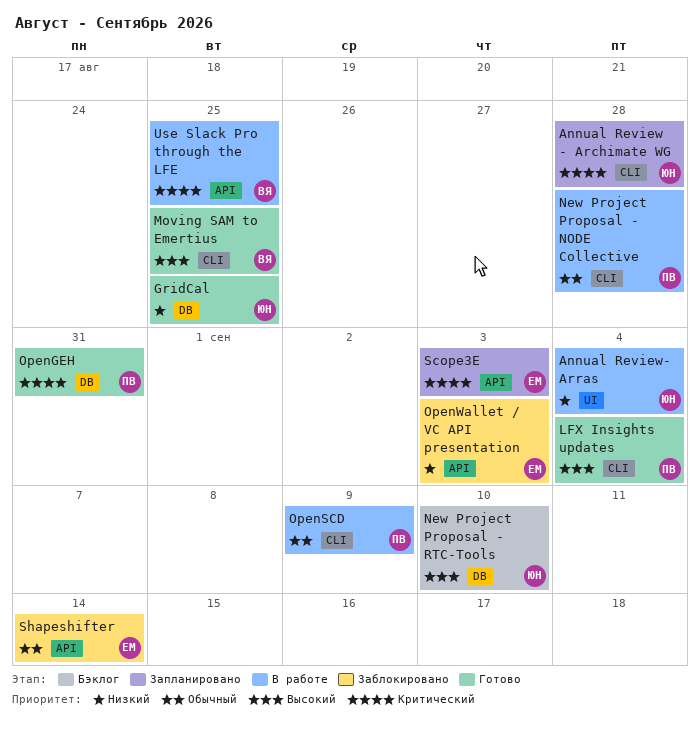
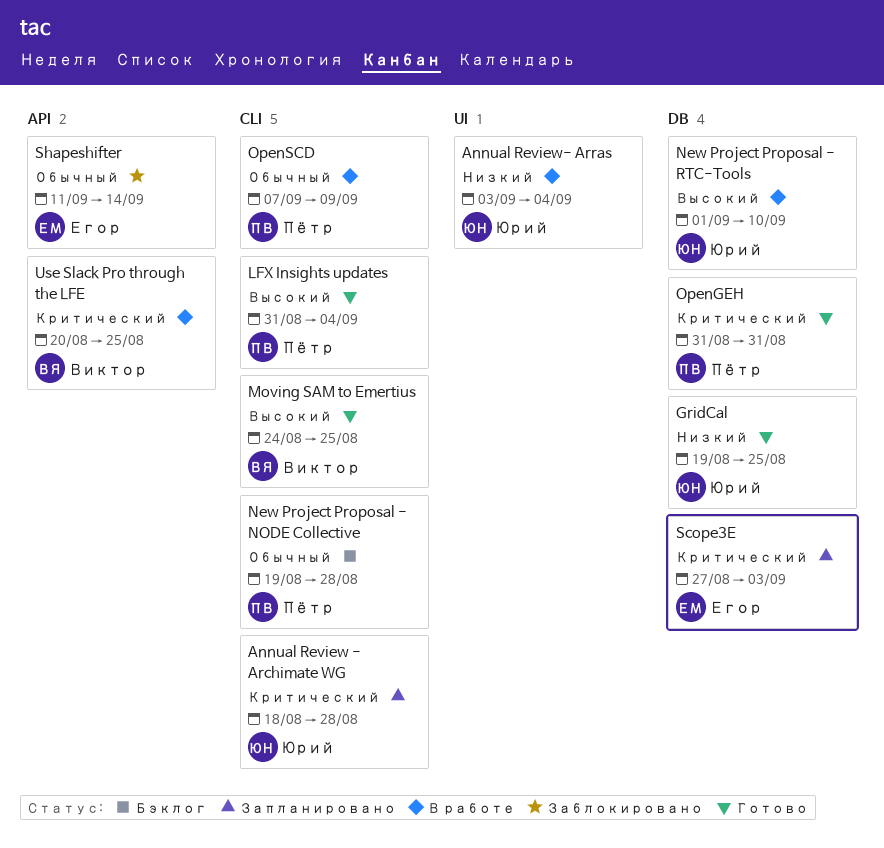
New Project Proposal - NODE Collective, status: В работе -> Бэклог
New Project Proposal - RTC-Tools, status: Бэклог -> В работе
OpenWallet / VC API presentation: present -> none
Scope3E, label: API -> DB

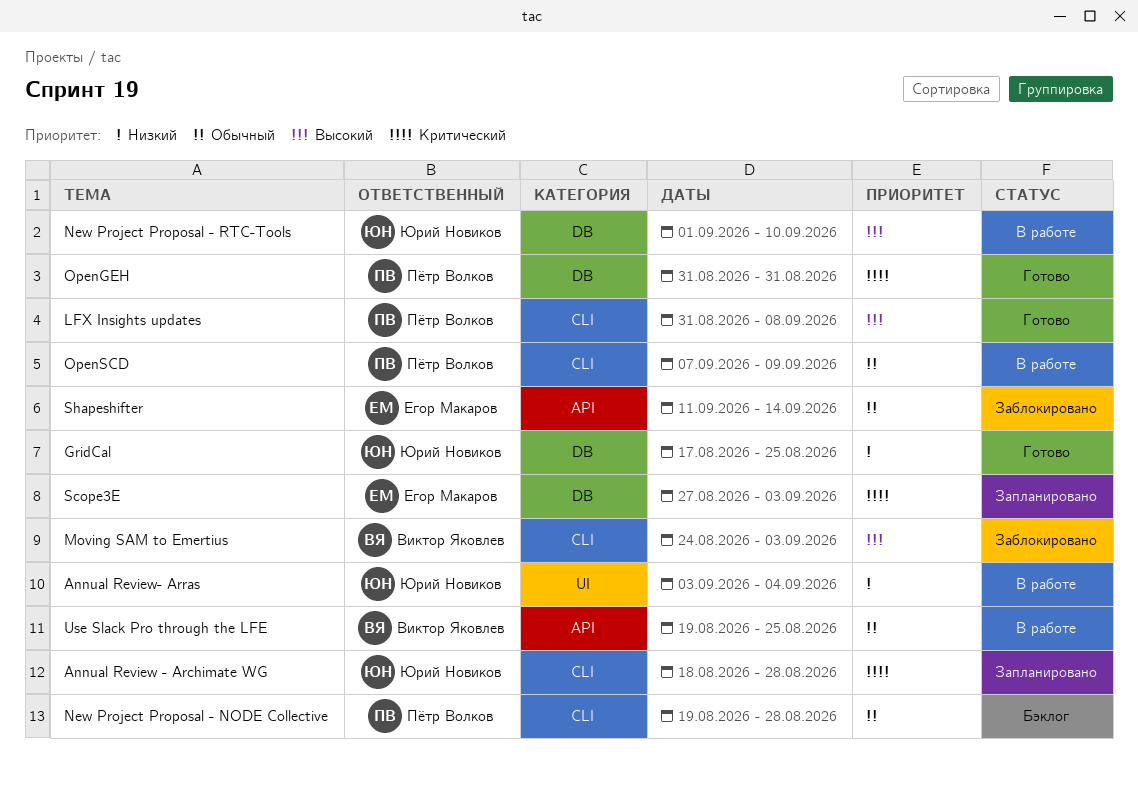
GridCal, start: Aug 19 -> Aug 17
LFX Insights updates, due: Sep 4 -> Sep 8
Moving SAM to Emertius, status: Готово -> Заблокировано
Moving SAM to Emertius, due: Aug 25 -> Sep 3
Use Slack Pro through the LFE, priority: Критический -> Обычный
Use Slack Pro through the LFE, start: Aug 20 -> Aug 19

